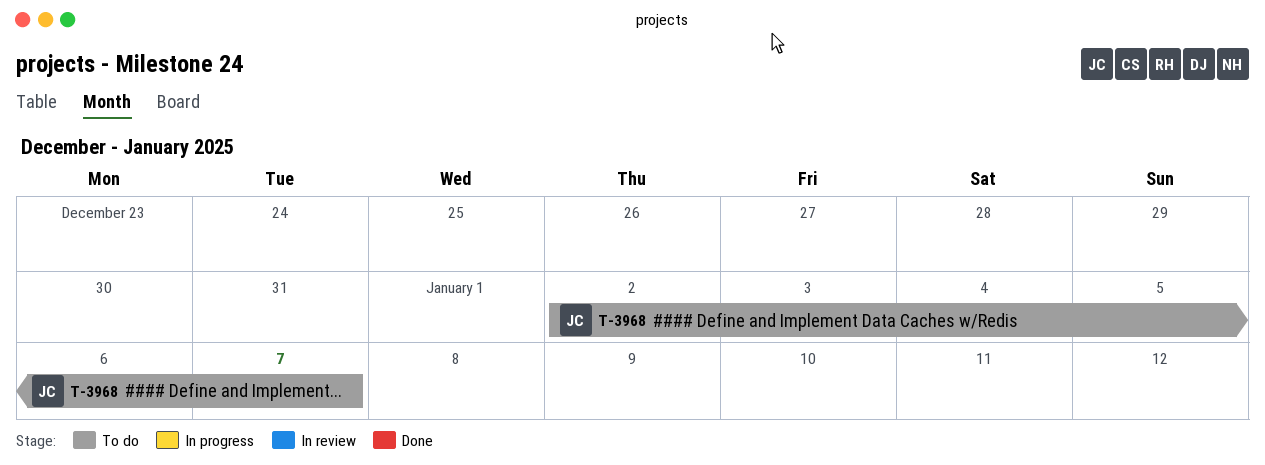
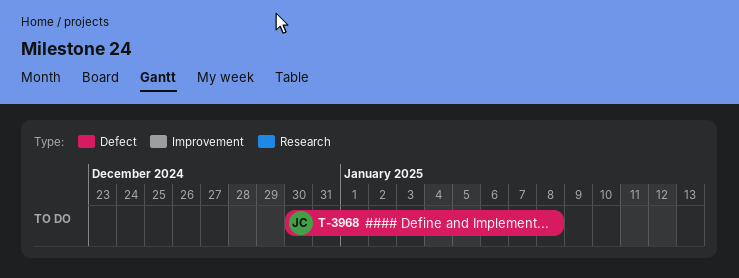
T-3968, start: Jan 2 -> Dec 30
T-3968, due: Jan 7 -> Jan 8

